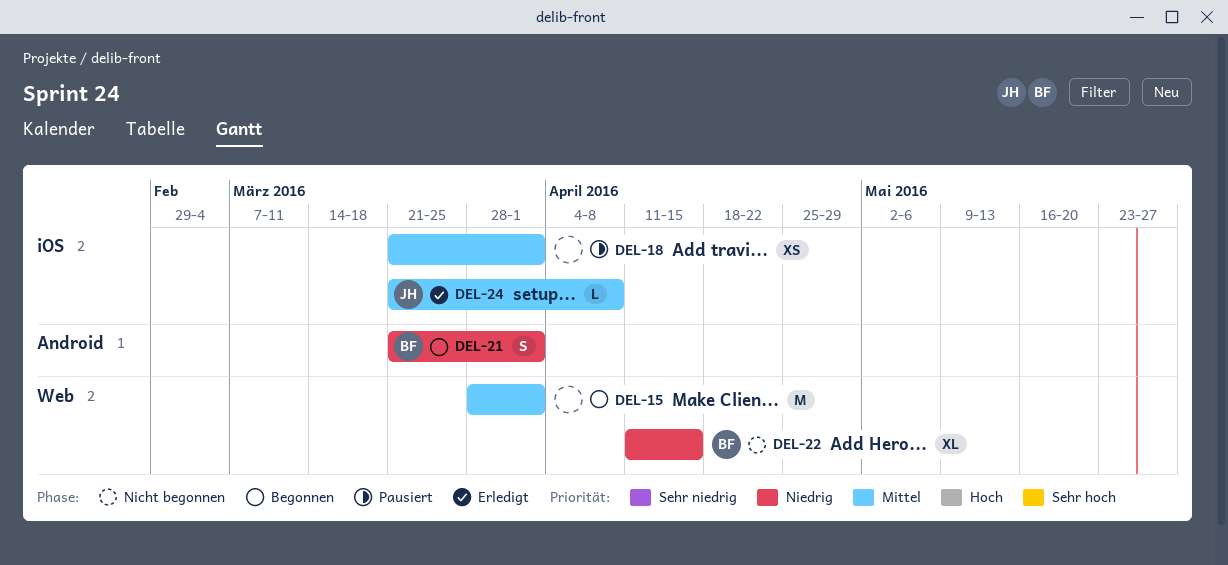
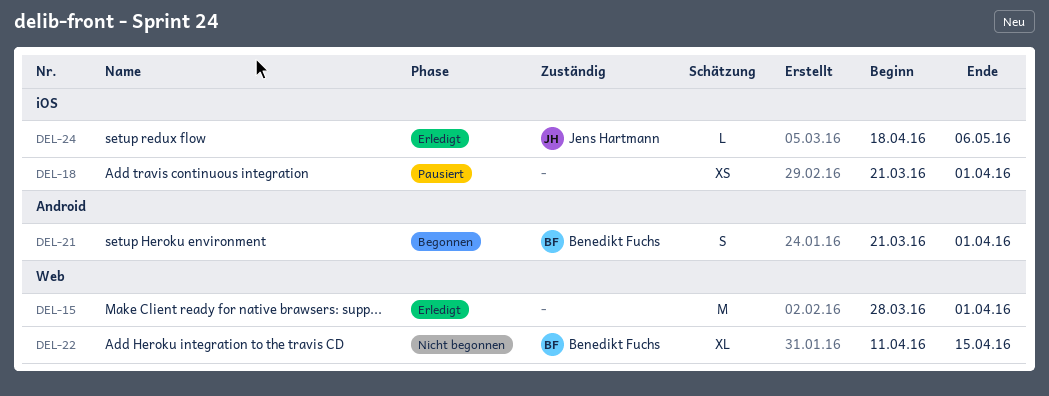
DEL-15, status: Begonnen -> Erledigt
DEL-24, start: Mar 21 -> Apr 18
DEL-24, due: Apr 8 -> May 6

